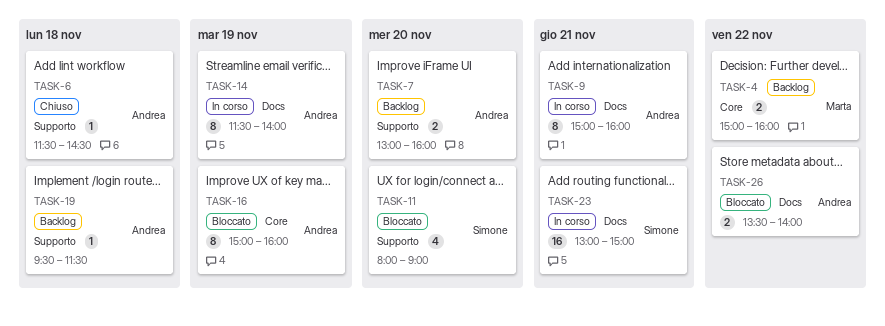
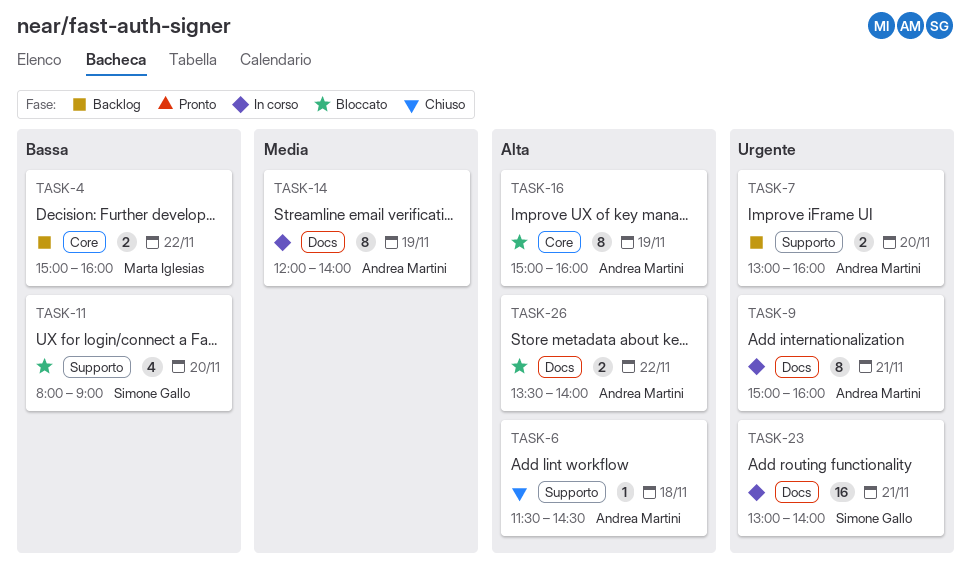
TASK-14, begins: 11:30 -> 12:00
TASK-19: present -> none
TASK-23, ends: 15:00 -> 14:00

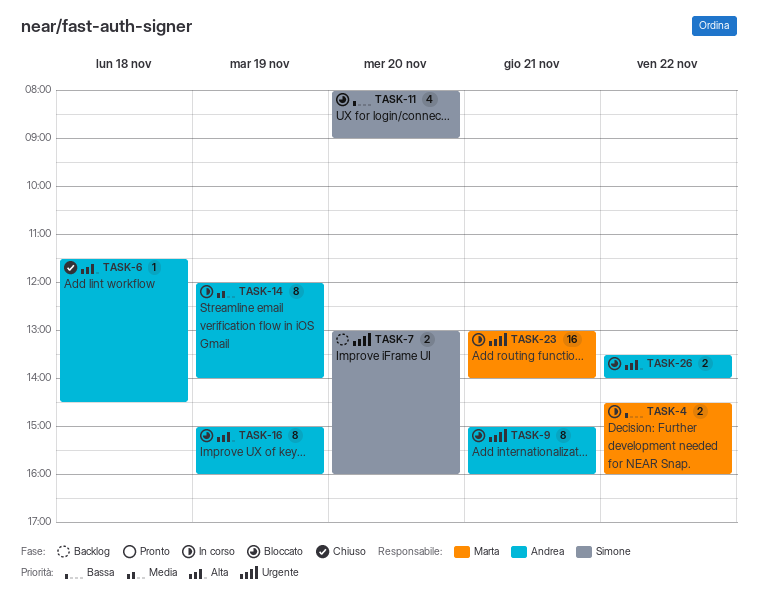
TASK-4, status: Backlog -> In corso
TASK-4, begins: 15:00 -> 14:30
TASK-7, owner: Andrea Martini -> Simone Gallo
TASK-9, status: In corso -> Bloccato
TASK-23, owner: Simone Gallo -> Marta Iglesias

